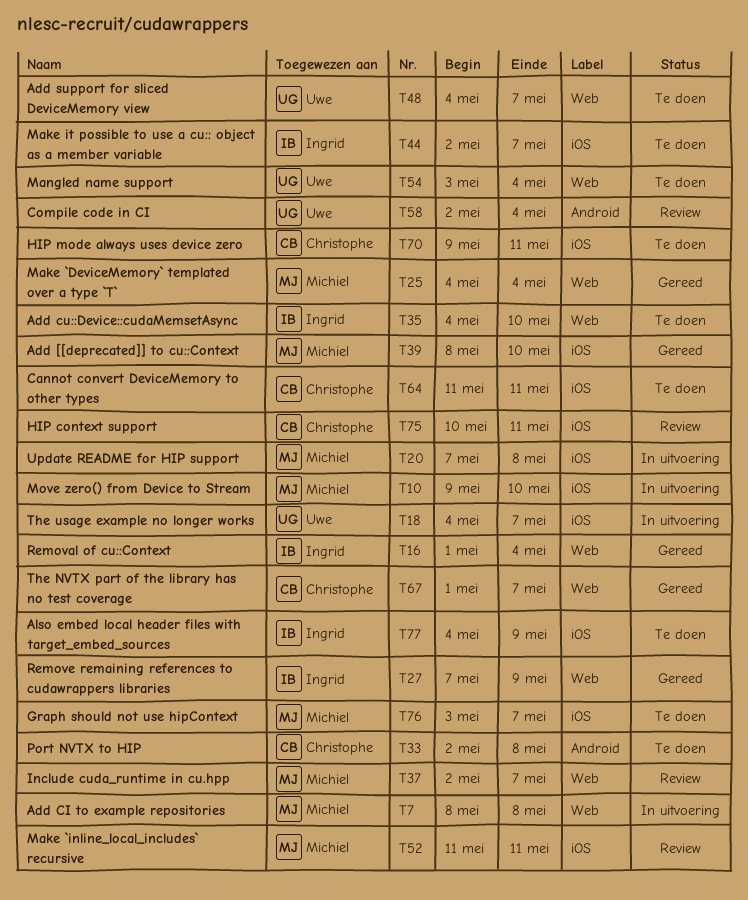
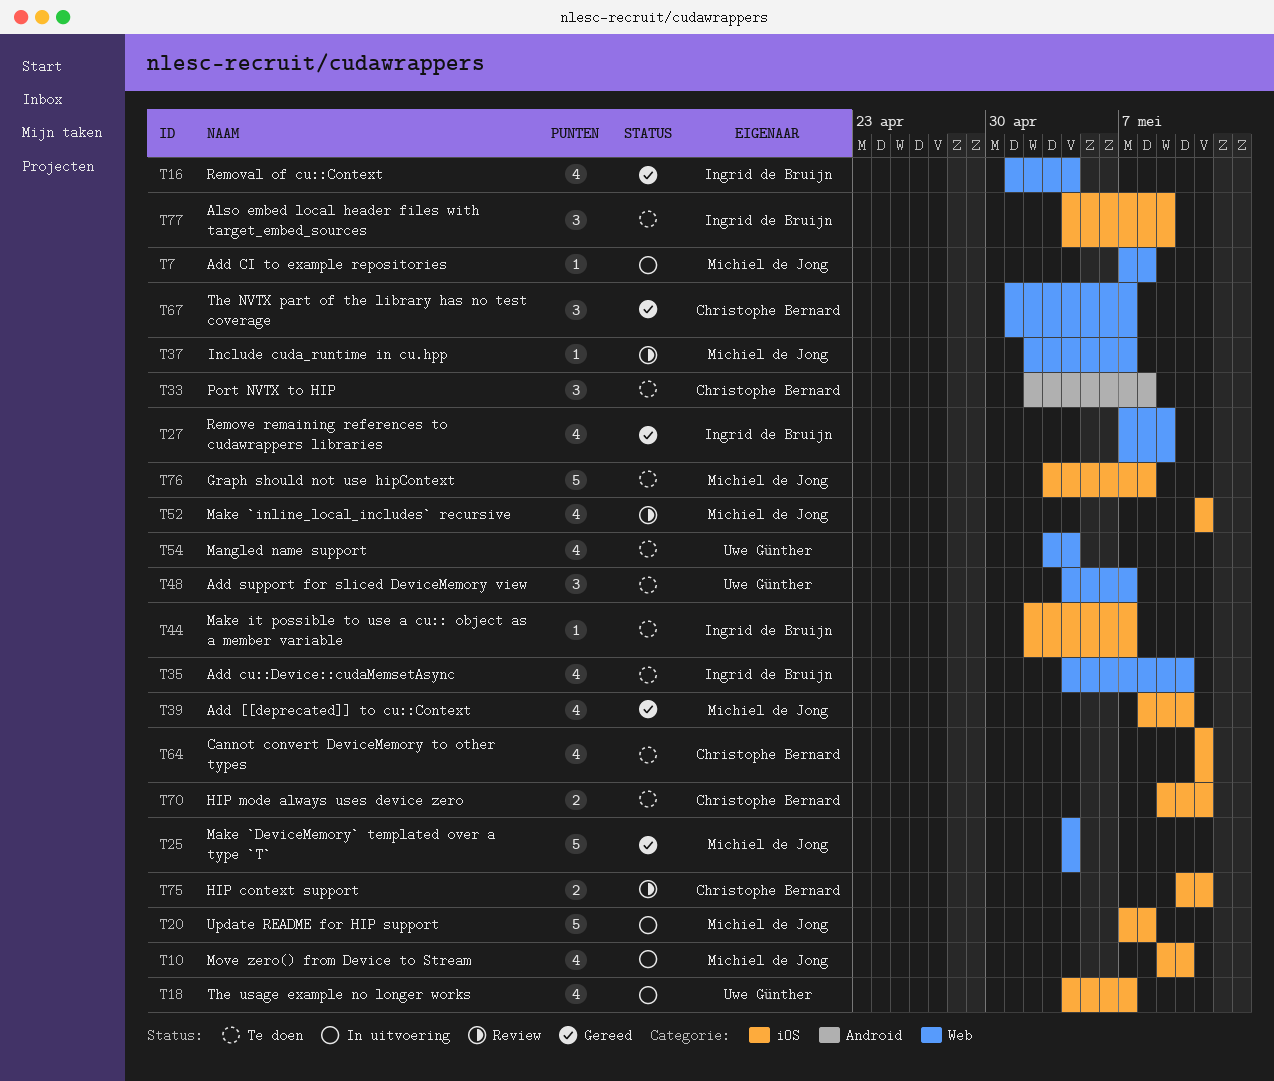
T7, start: May 8 -> May 7
T58: present -> none
T76, due: May 7 -> May 8

